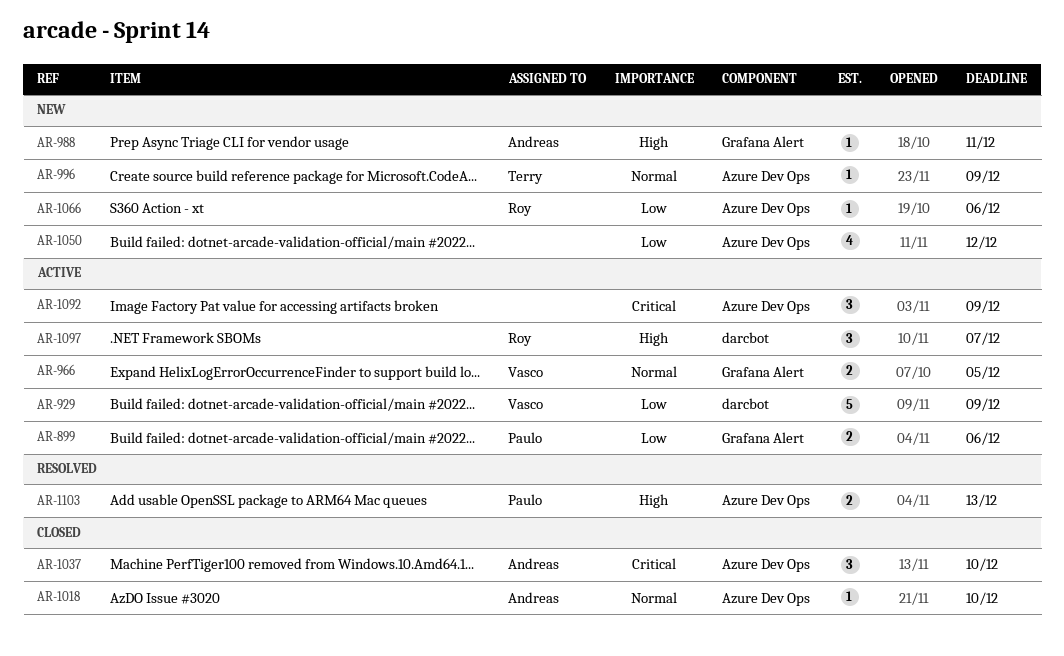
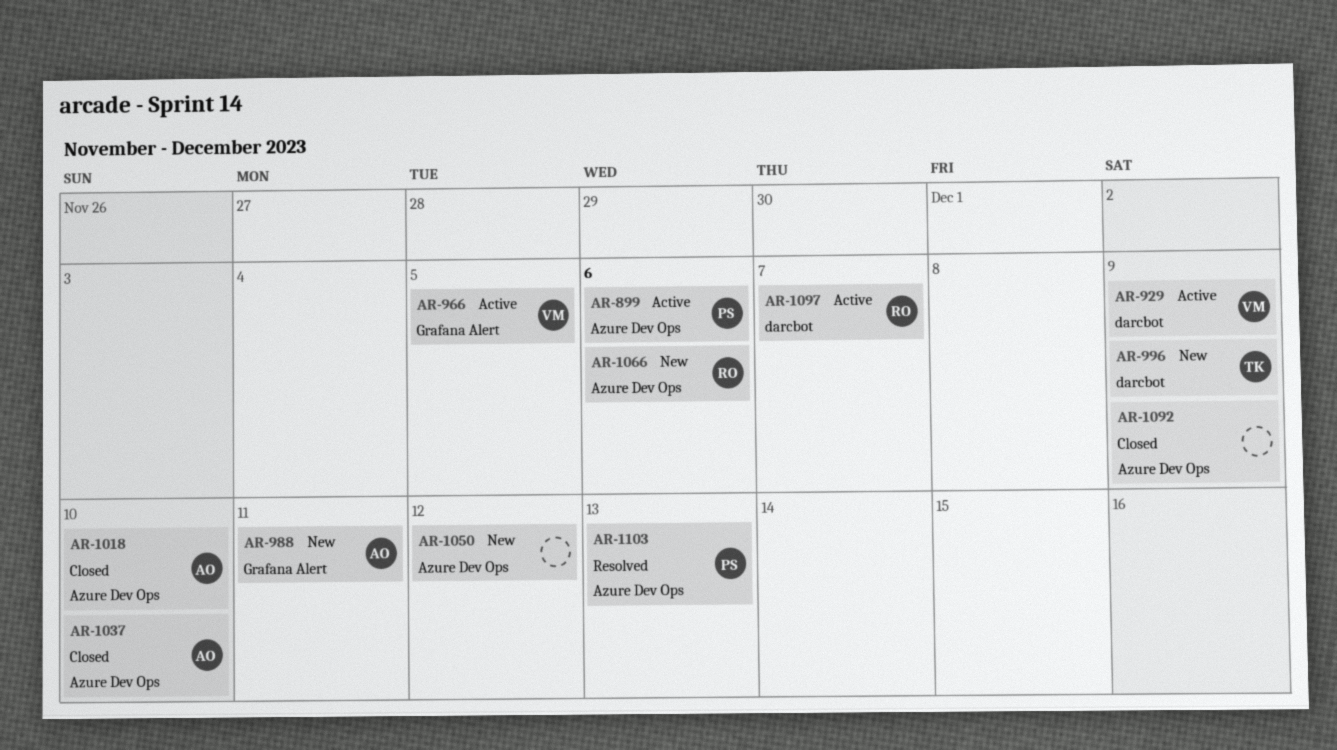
AR-899, label: Grafana Alert -> Azure Dev Ops
AR-996, label: Azure Dev Ops -> darcbot
AR-1092, status: Active -> Closed

